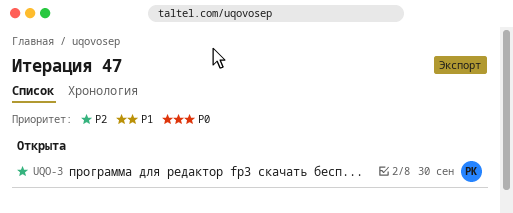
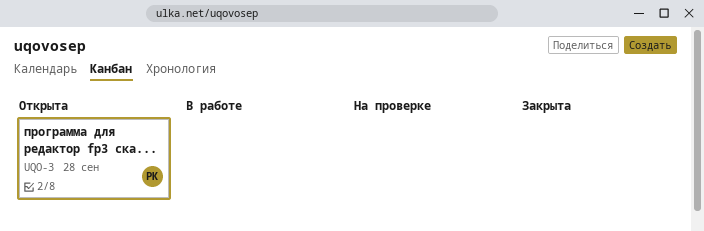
UQO-3, due: Sep 30 -> Sep 28

